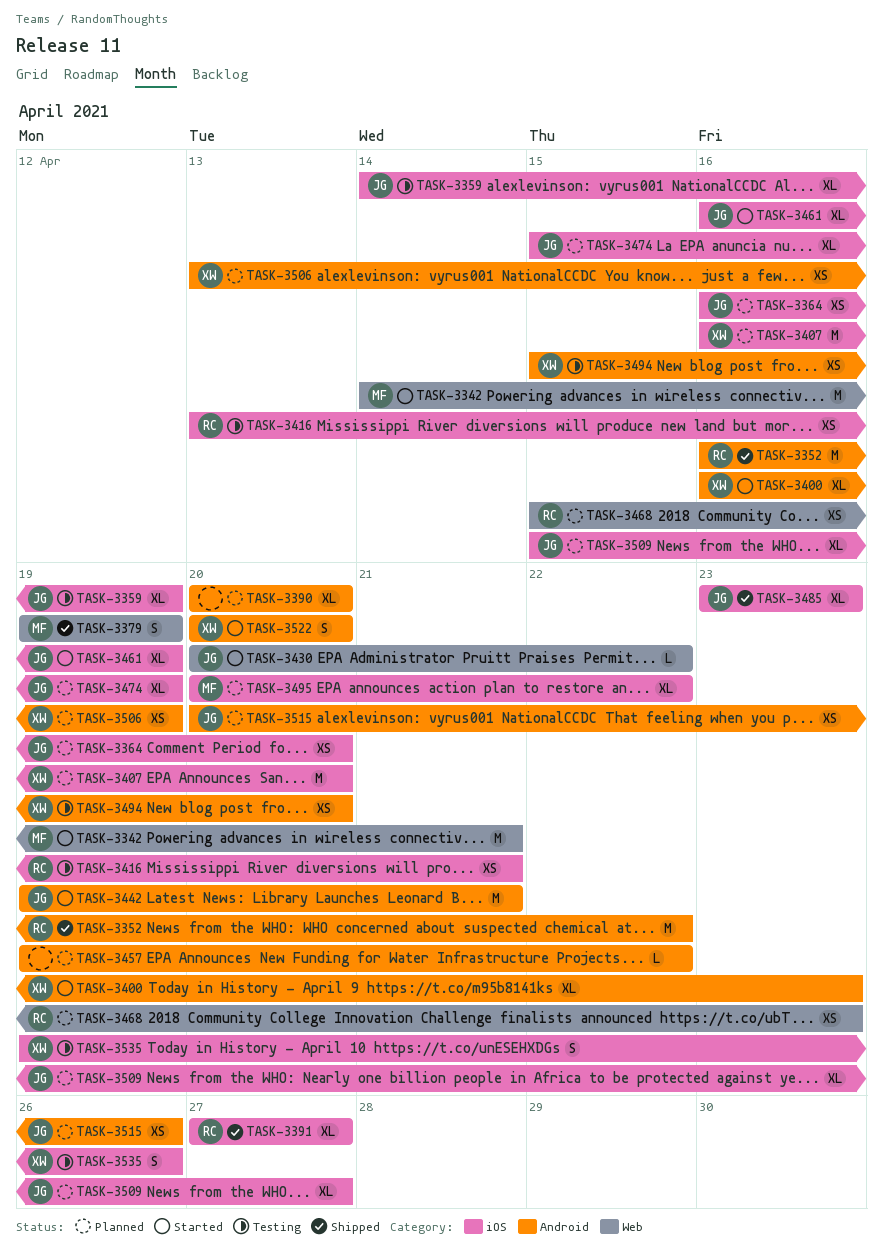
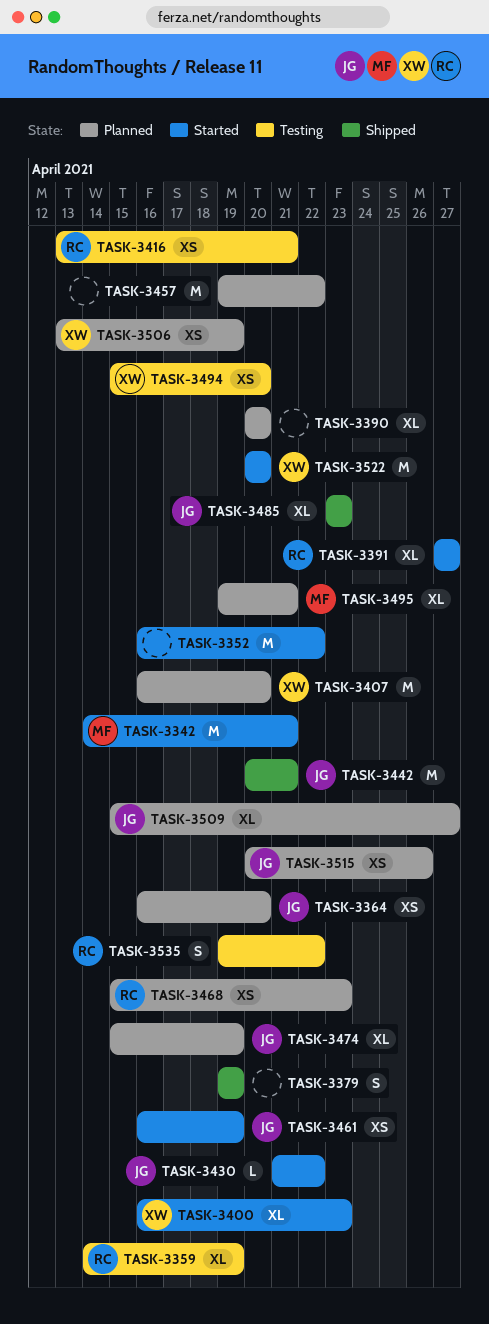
TASK-3352, status: Shipped -> Started
TASK-3352, owner: RC -> none
TASK-3359, owner: JG -> RC
TASK-3379, owner: MF -> none
TASK-3391, status: Shipped -> Started
TASK-3430, start: Apr 20 -> Apr 21
TASK-3442, status: Started -> Shipped
TASK-3442, start: Apr 19 -> Apr 20
TASK-3457, estimate: L -> M
TASK-3461, estimate: XL -> XS
TASK-3495, start: Apr 20 -> Apr 19
TASK-3495, due: Apr 22 -> Apr 21
TASK-3522, estimate: S -> M
TASK-3535, owner: XW -> RC
TASK-3535, due: Apr 26 -> Apr 22

